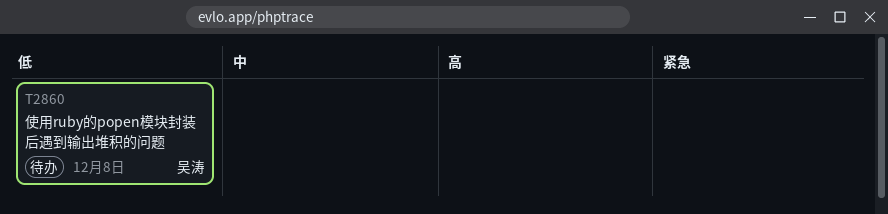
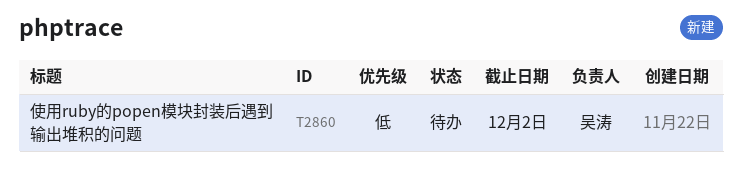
T2860, due: Dec 8 -> Dec 2

